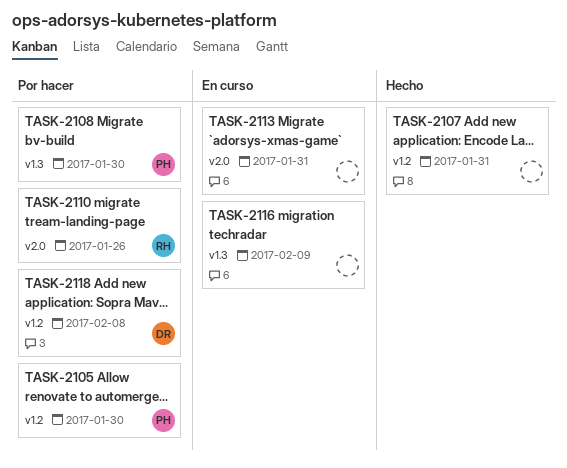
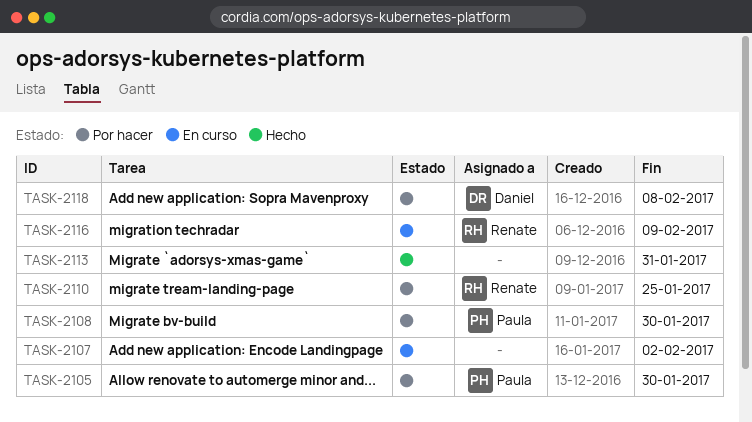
TASK-2107, status: Hecho -> En curso
TASK-2107, due: Jan 31 -> Feb 2
TASK-2110, due: Jan 26 -> Jan 25
TASK-2113, status: En curso -> Hecho
TASK-2116, owner: none -> Renate

